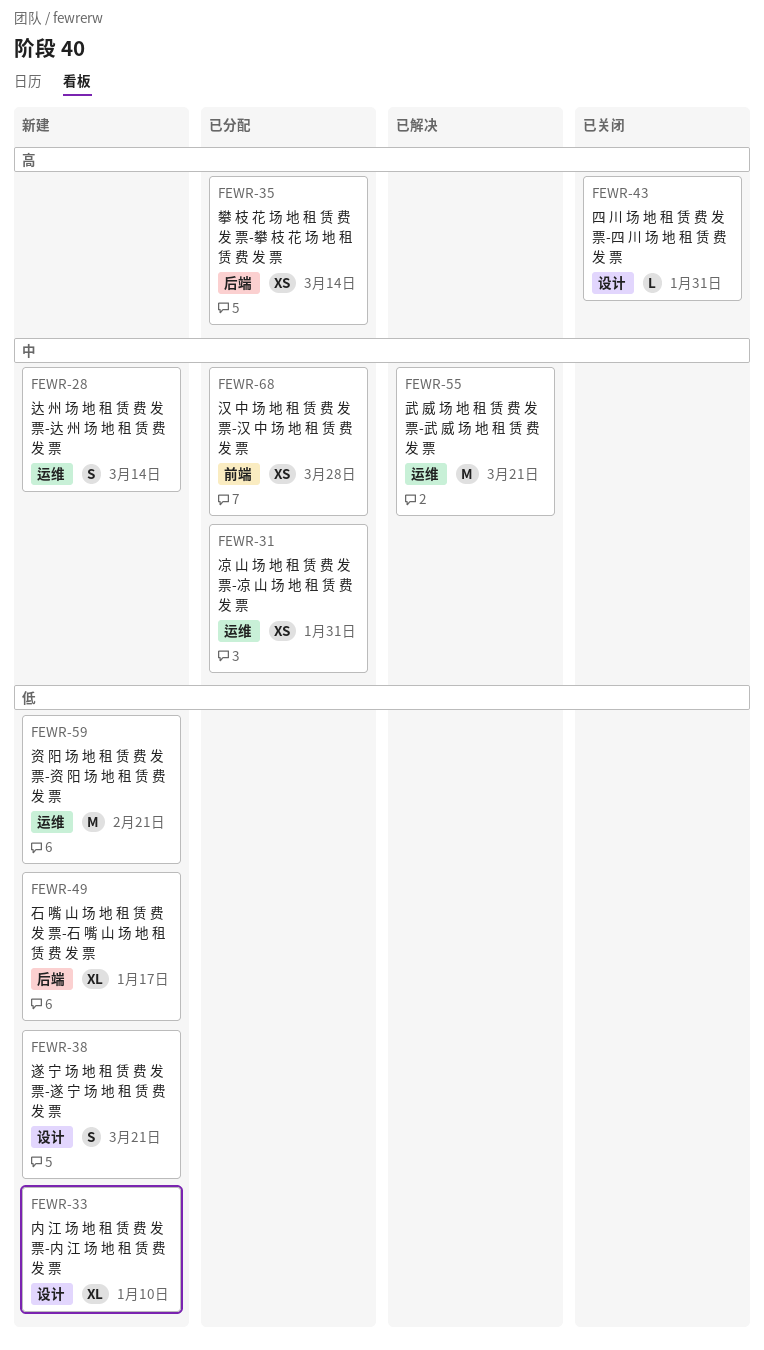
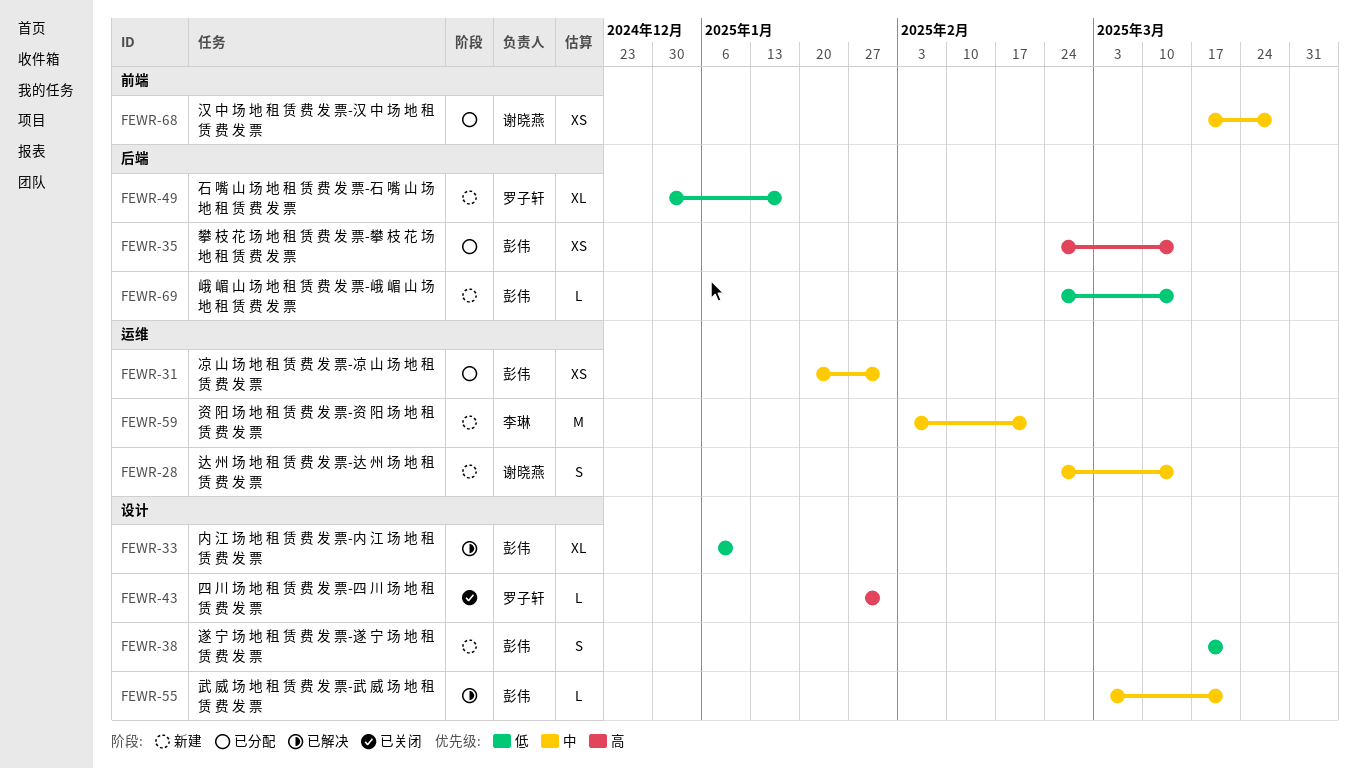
FEWR-33, status: 新建 -> 已解决
FEWR-55, label: 运维 -> 设计
FEWR-55, estimate: M -> L
FEWR-59, priority: 低 -> 中
FEWR-69: none -> present

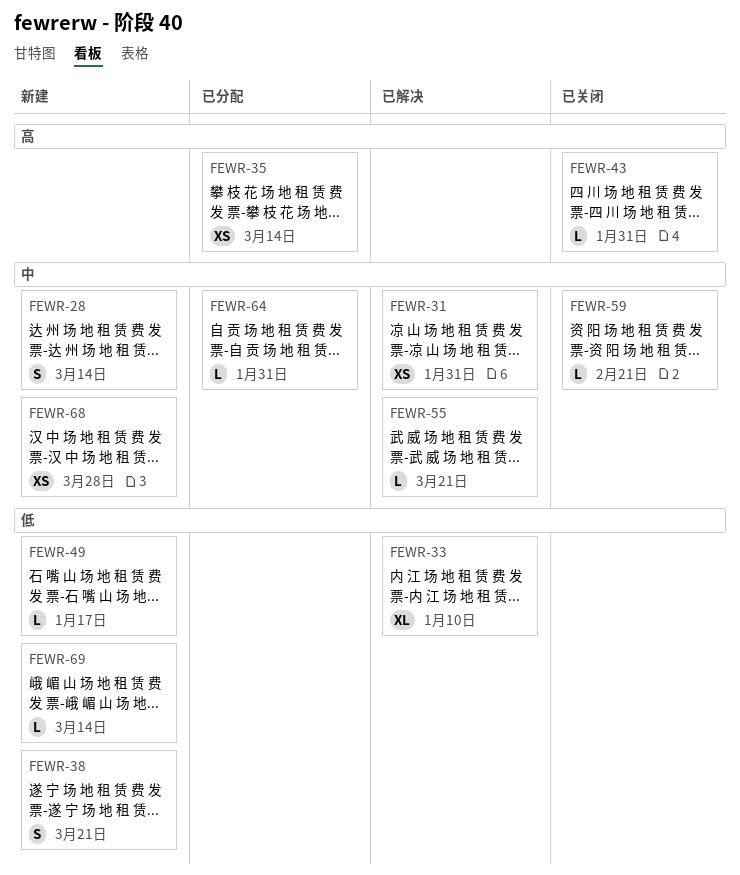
FEWR-31, status: 已分配 -> 已解决
FEWR-49, estimate: XL -> L
FEWR-59, status: 新建 -> 已关闭
FEWR-59, estimate: M -> L
FEWR-64: none -> present
FEWR-68, status: 已分配 -> 新建

